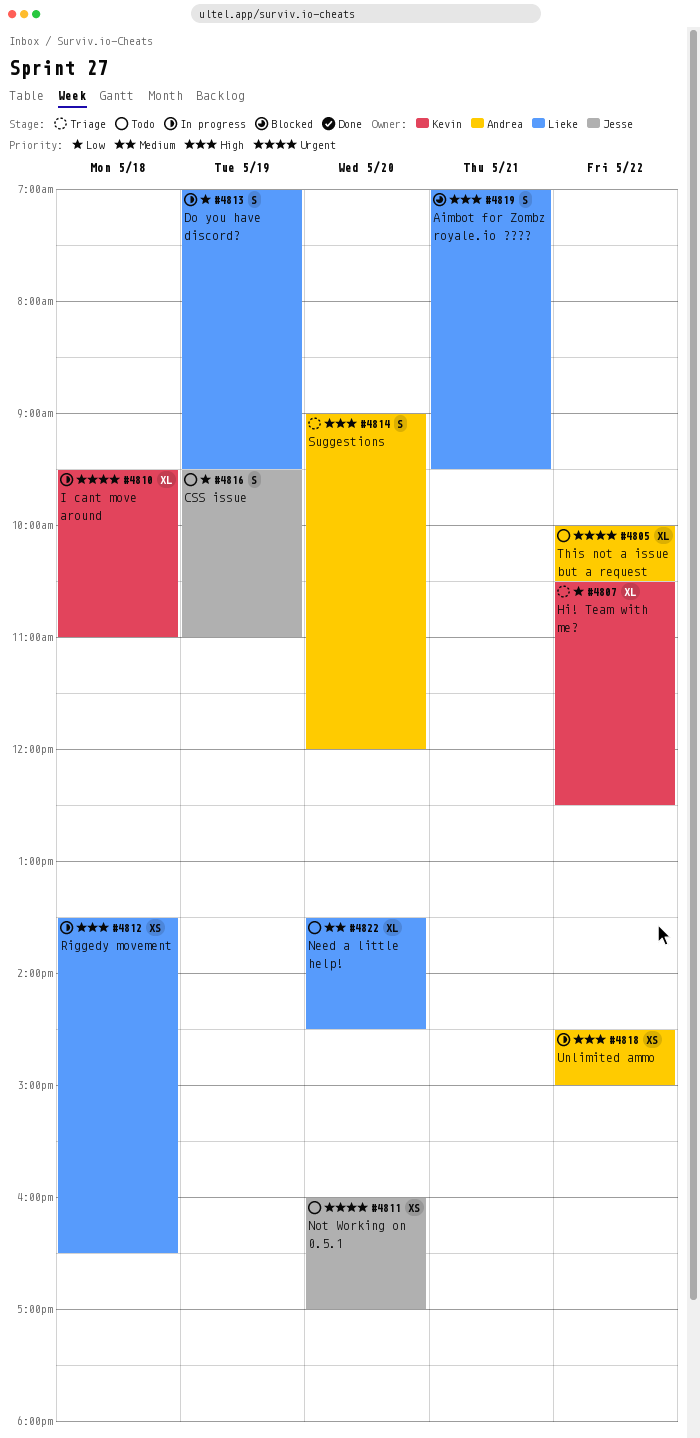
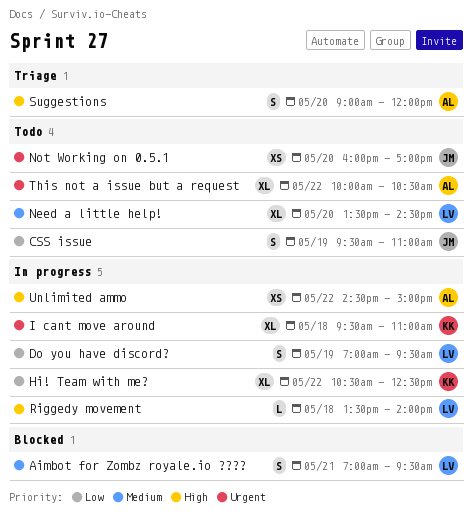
Aimbot for Zombz royale.io ????, priority: High -> Medium
Hi! Team with me?, status: Triage -> In progress
Riggedy movement, estimate: XS -> L
Riggedy movement, ends: 16:30 -> 14:00

